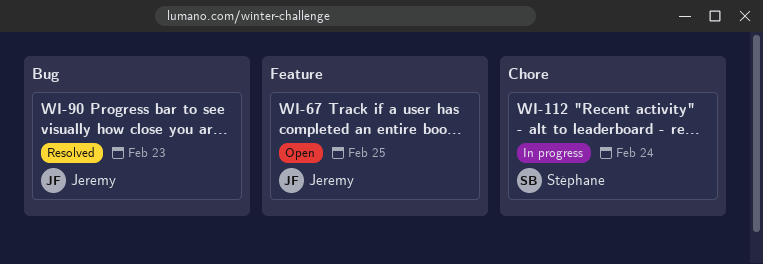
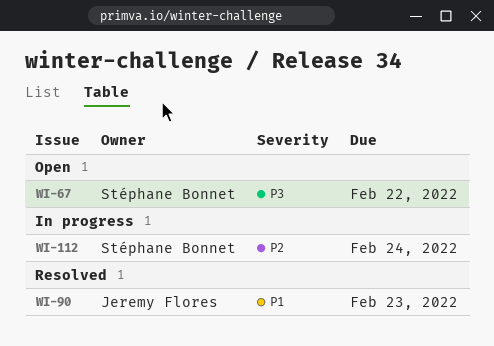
WI-67, owner: Jeremy Flores -> Stéphane Bonnet
WI-67, due: Feb 25 -> Feb 22

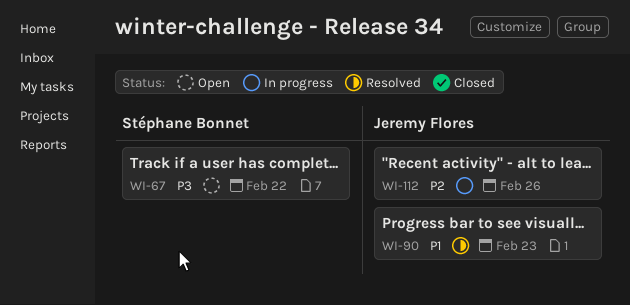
WI-112, owner: Stéphane Bonnet -> Jeremy Flores
WI-112, due: Feb 24 -> Feb 26

